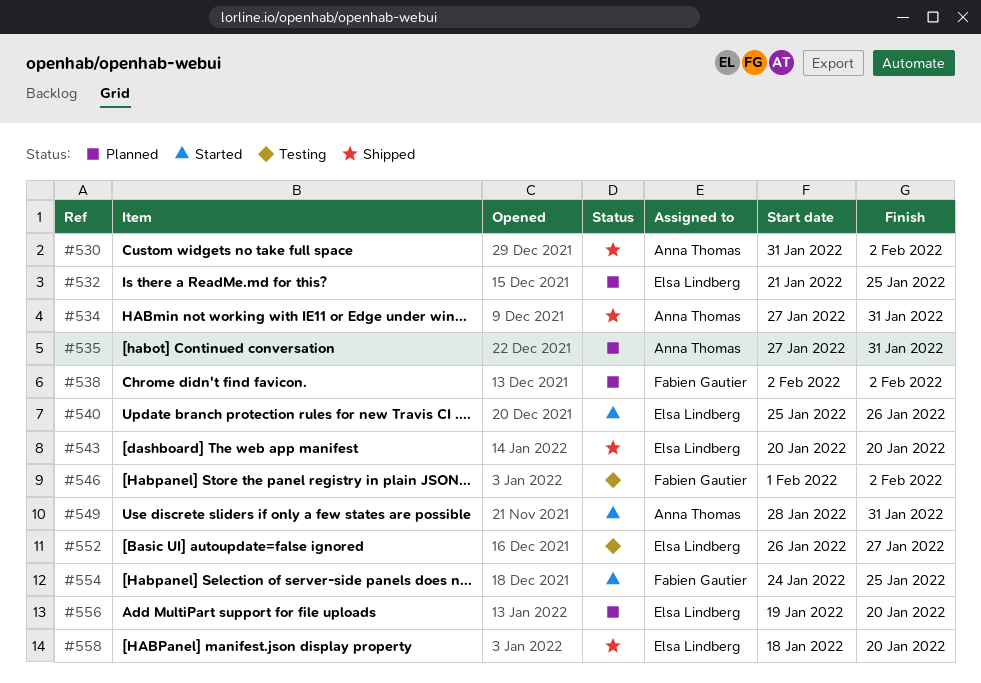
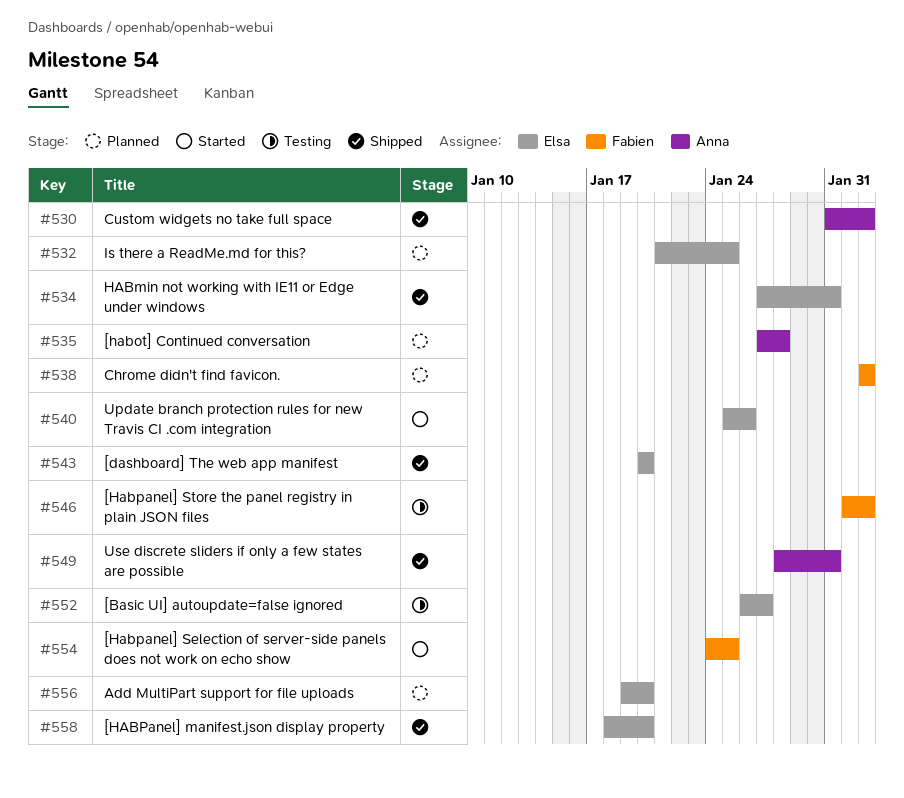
#534, owner: Anna Thomas -> Elsa Lindberg
#535, due: Jan 31 -> Jan 28
#549, status: Started -> Shipped

